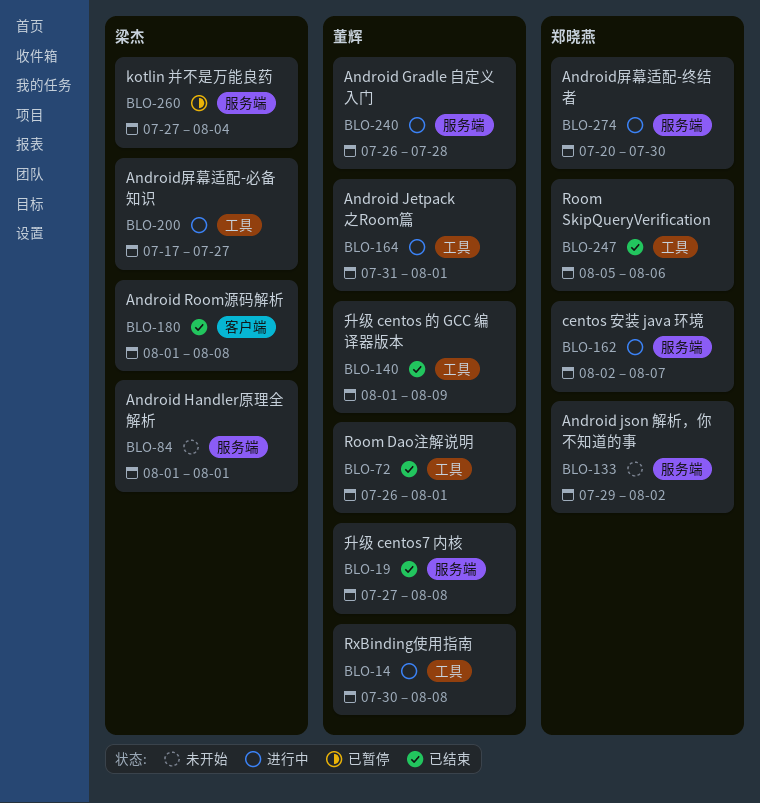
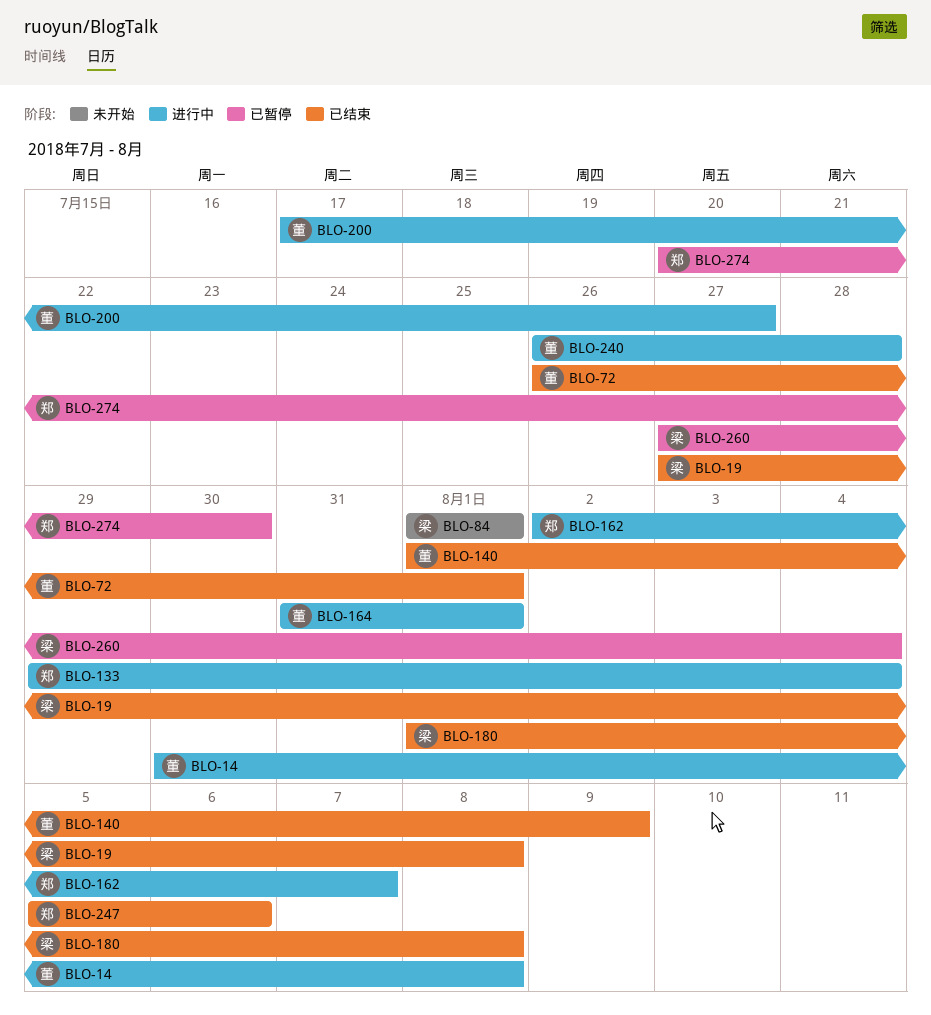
BLO-19, owner: 董辉 -> 梁杰
BLO-133, status: 未开始 -> 进行中
BLO-133, due: Aug 2 -> Aug 4
BLO-200, owner: 梁杰 -> 董辉
BLO-274, status: 进行中 -> 已暂停

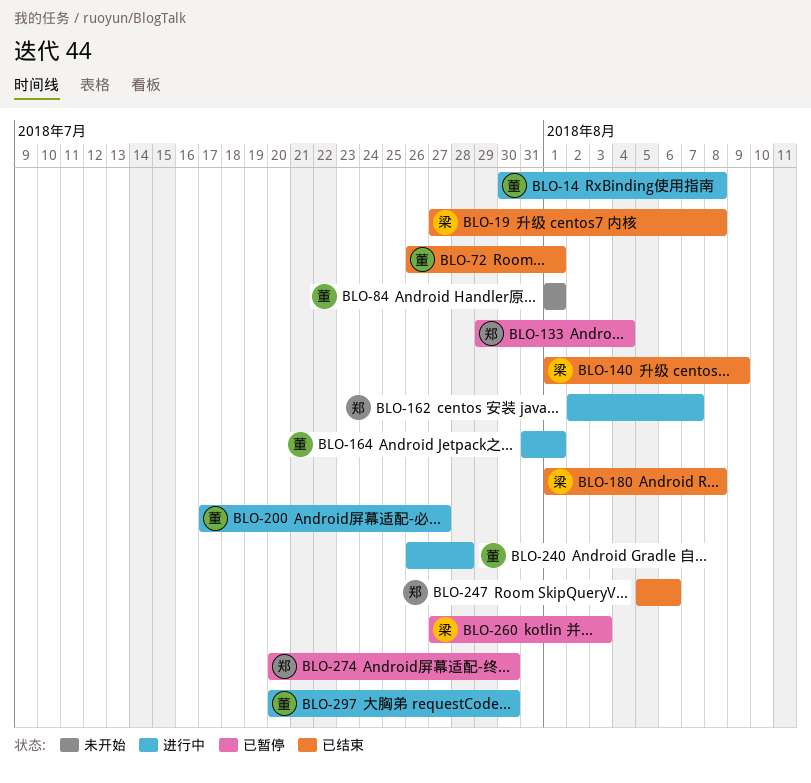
BLO-84, owner: 梁 -> 董
BLO-133, status: 进行中 -> 已暂停
BLO-140, owner: 董 -> 梁
BLO-260, due: Aug 4 -> Aug 3
BLO-297: none -> present

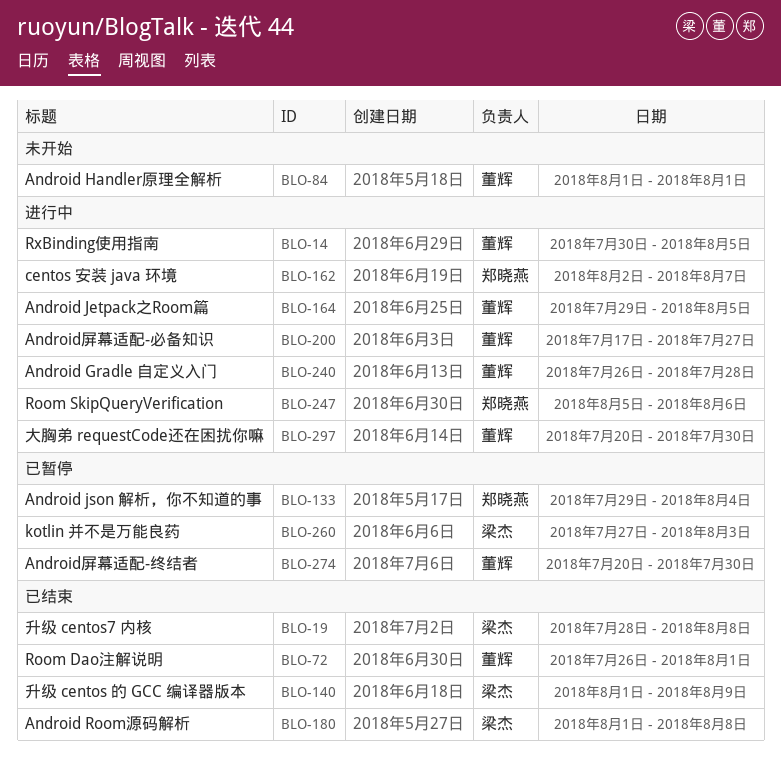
BLO-14, due: Aug 8 -> Aug 5
BLO-19, start: Jul 27 -> Jul 28
BLO-164, start: Jul 31 -> Jul 29
BLO-164, due: Aug 1 -> Aug 5
BLO-247, status: 已结束 -> 进行中
BLO-274, owner: 郑晓燕 -> 董辉

